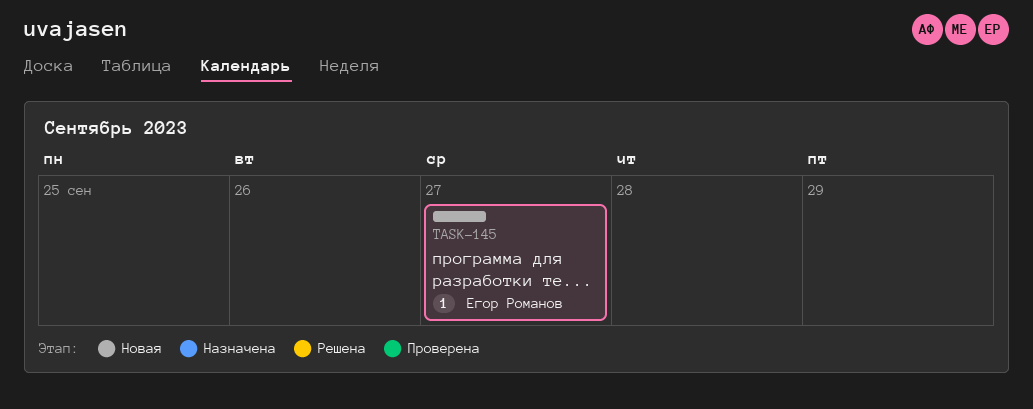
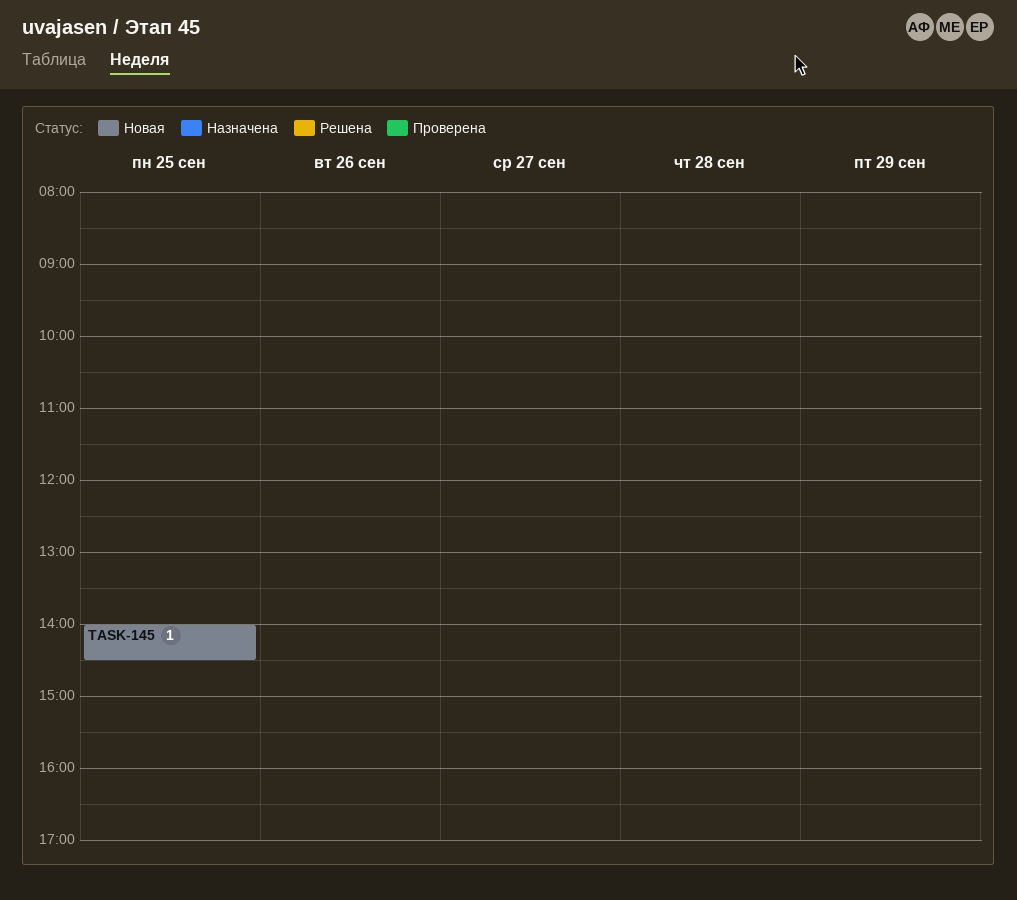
TASK-145, day: Sep 27 -> Sep 25

